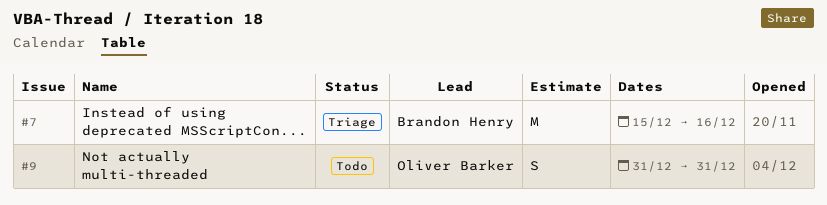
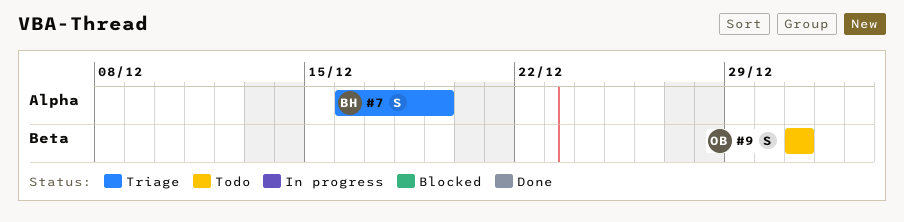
#7, estimate: M -> S
#7, start: Dec 15 -> Dec 16
#7, due: Dec 16 -> Dec 19

